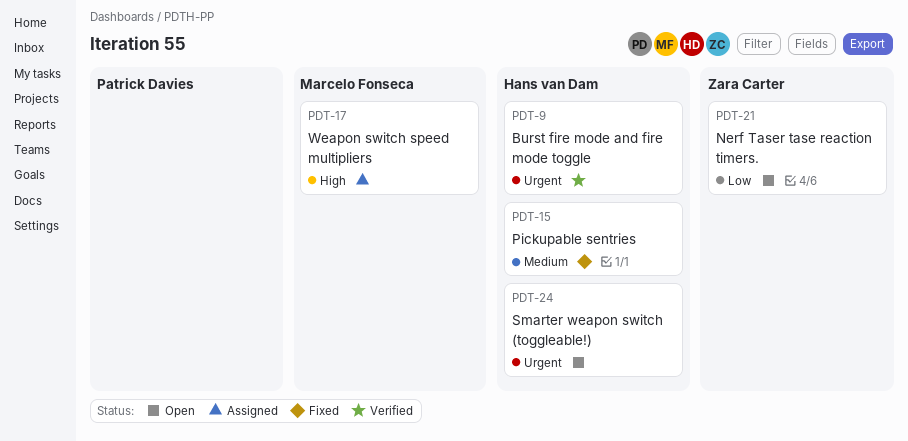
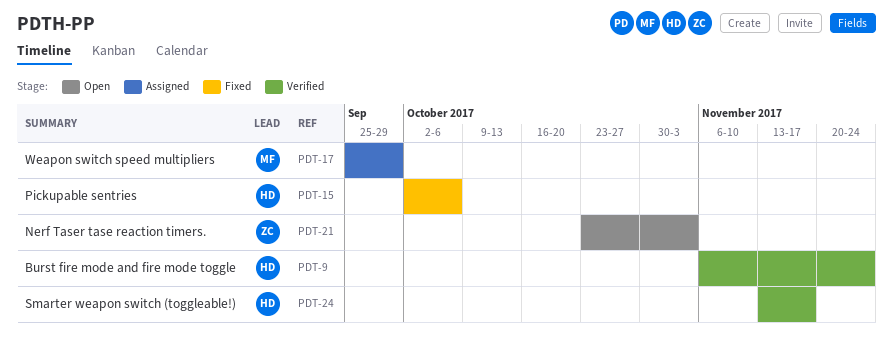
PDT-24, status: Open -> Verified

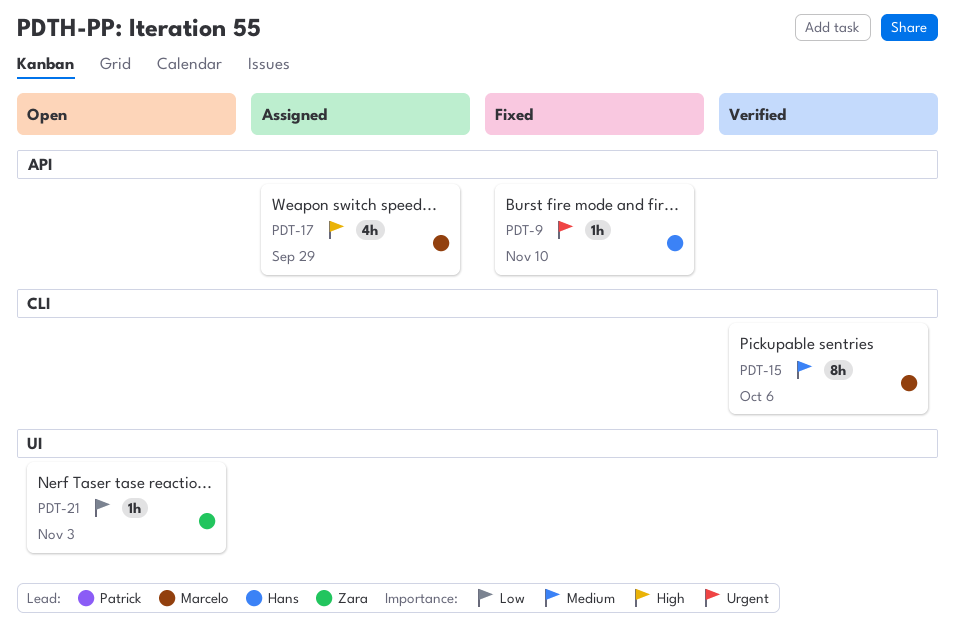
PDT-9, status: Verified -> Fixed
PDT-9, due: Nov 24 -> Nov 10
PDT-15, status: Fixed -> Verified
PDT-15, owner: Hans -> Marcelo
PDT-24: present -> none

